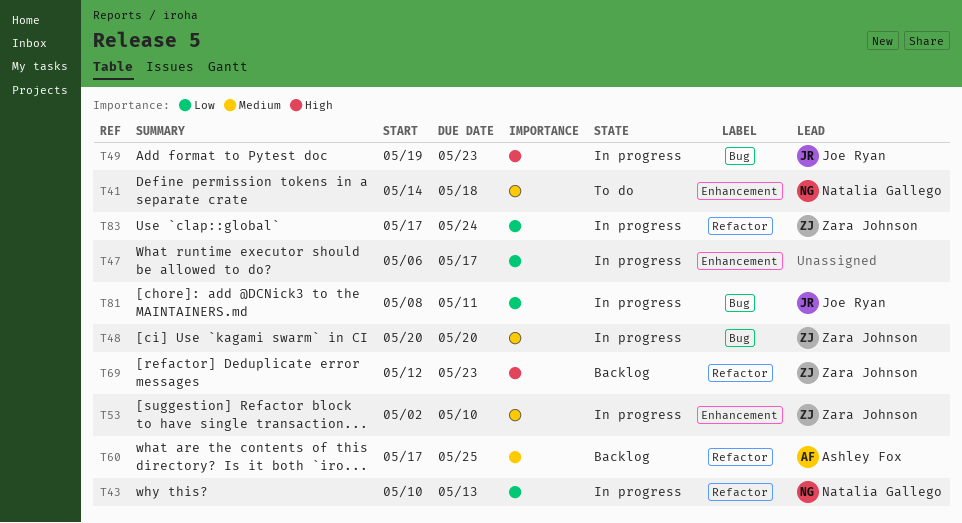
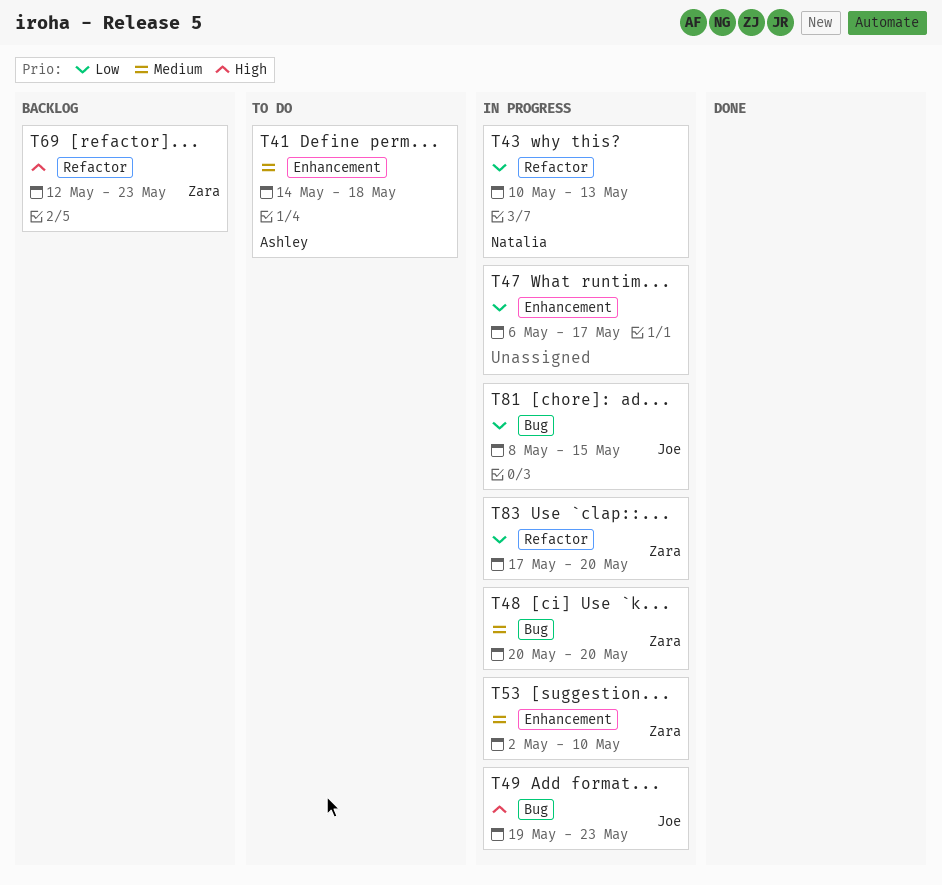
T41, owner: Natalia Gallego -> Ashley Fox
T60: present -> none
T81, due: May 11 -> May 15
T83, due: May 24 -> May 20

